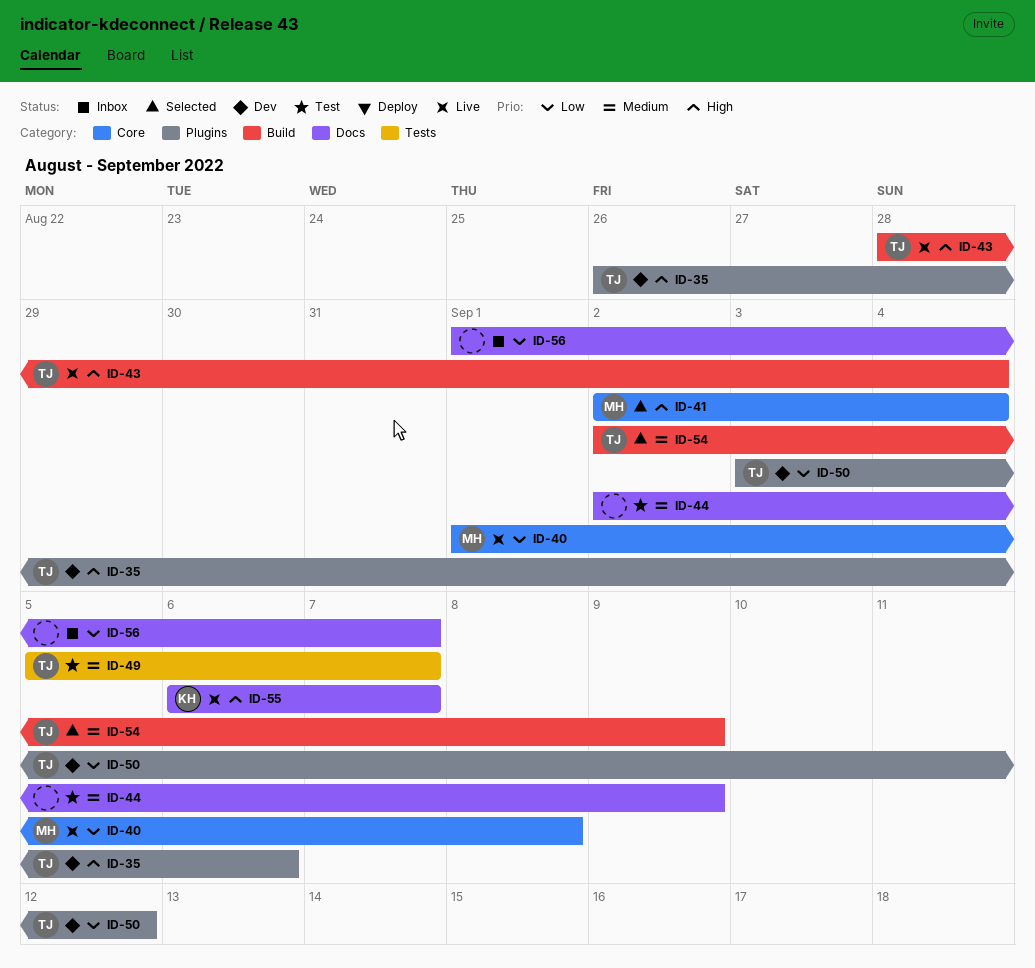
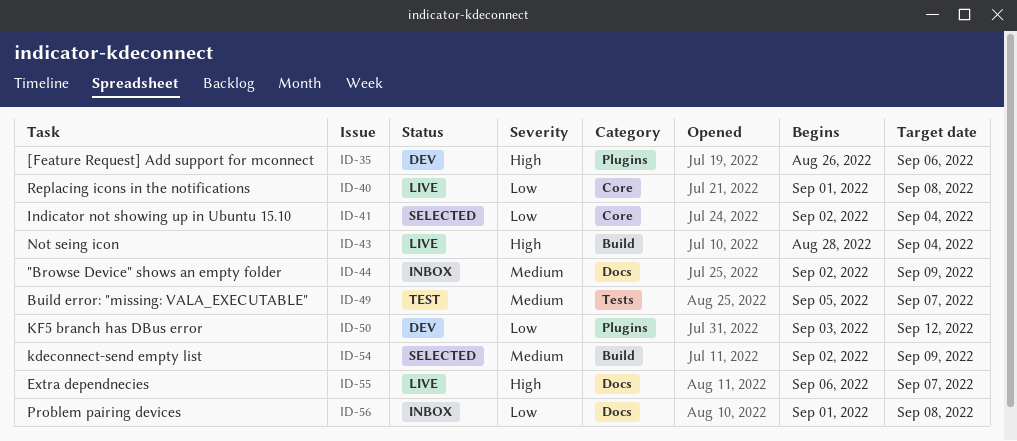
ID-41, priority: High -> Low
ID-44, status: Test -> Inbox
ID-56, due: Sep 7 -> Sep 8

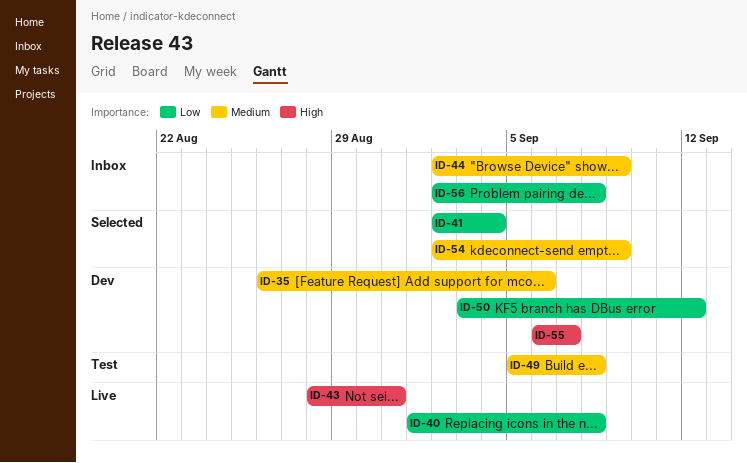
ID-35, priority: High -> Medium
ID-43, due: Sep 4 -> Aug 31
ID-49, due: Sep 7 -> Sep 8
ID-55, status: Live -> Dev
ID-56, start: Sep 1 -> Sep 2

